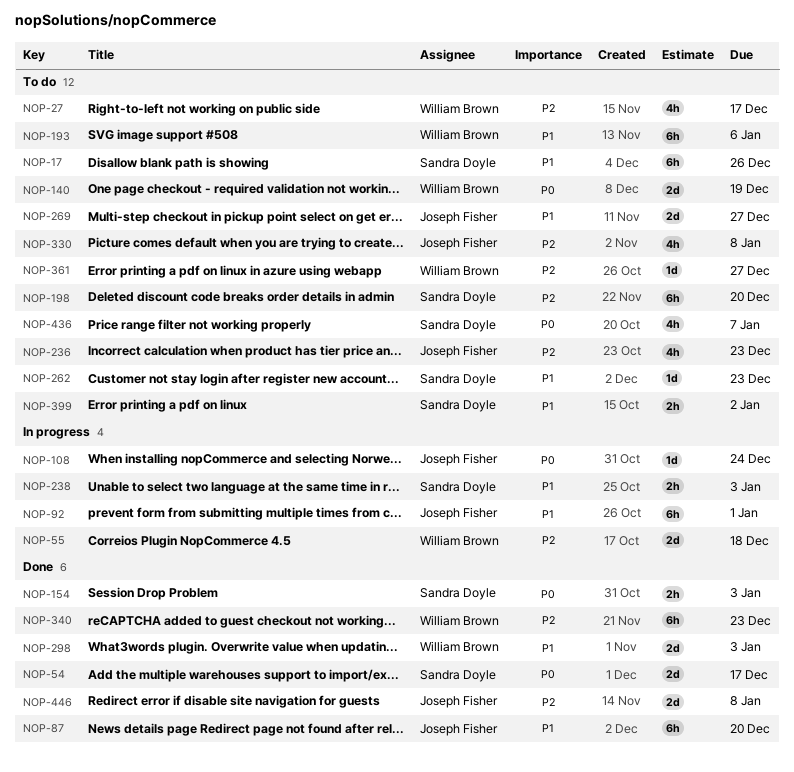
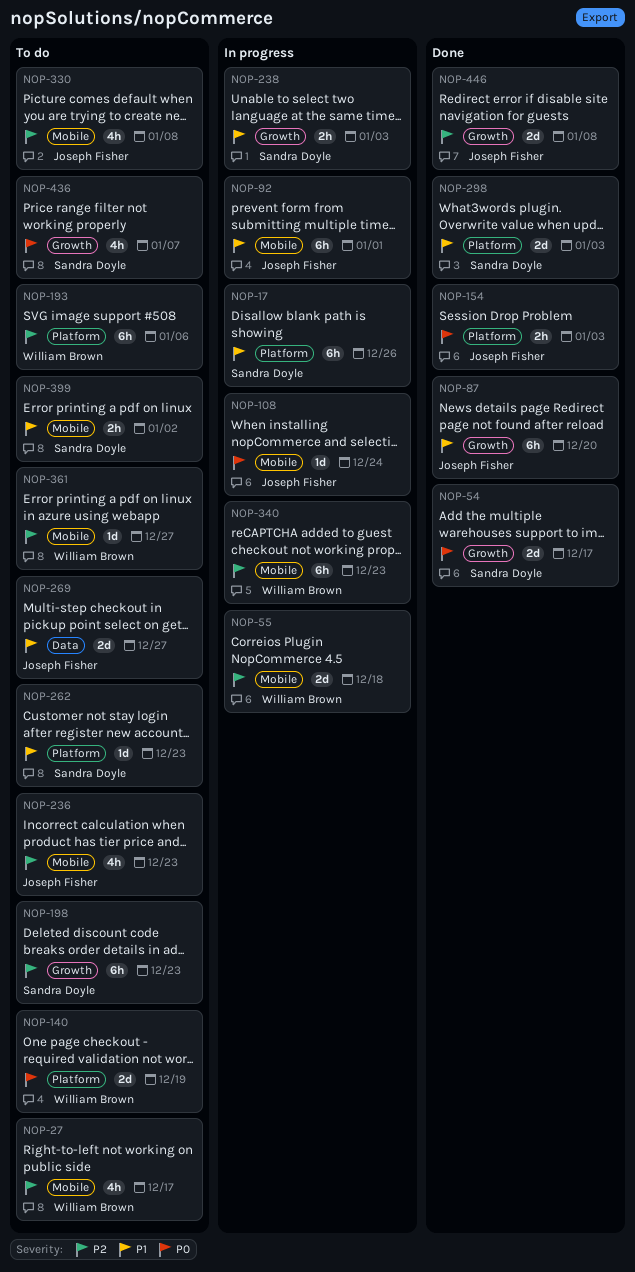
NOP-17, status: To do -> In progress
NOP-154, owner: Sandra Doyle -> Joseph Fisher
NOP-193, priority: P1 -> P2
NOP-198, due: Dec 20 -> Dec 23
NOP-298, owner: William Brown -> Sandra Doyle
NOP-340, status: Done -> In progress

